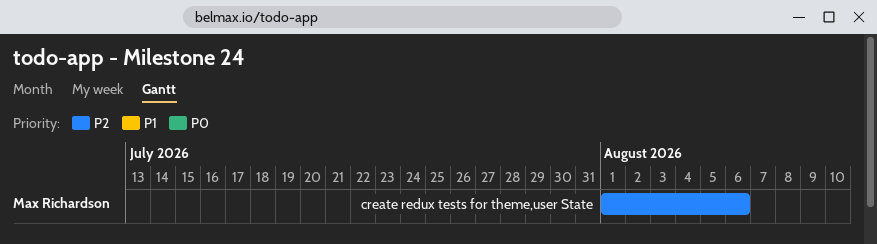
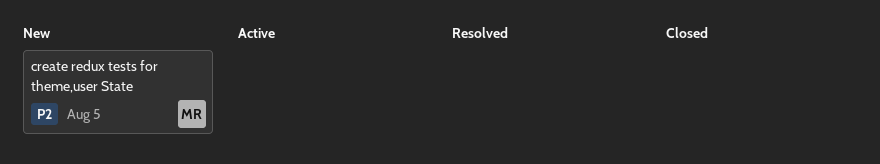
create redux tests for theme,user State, due: Aug 6 -> Aug 5

